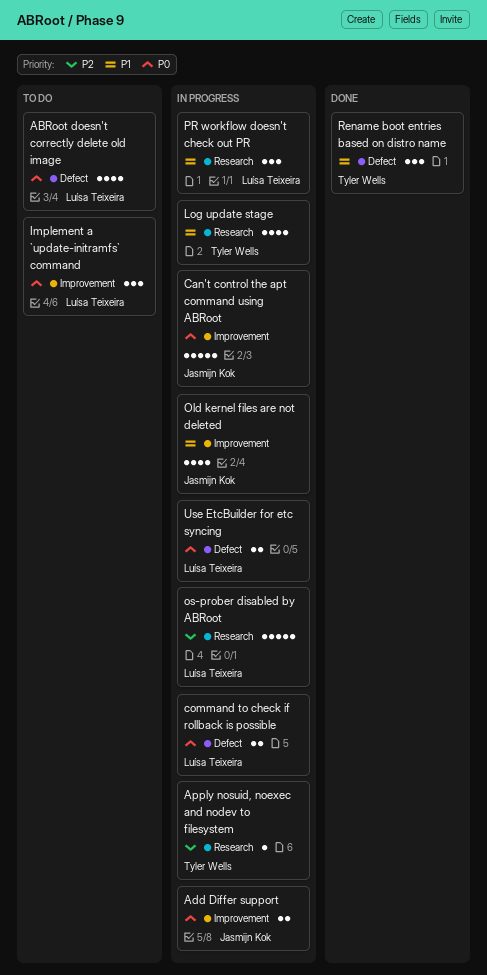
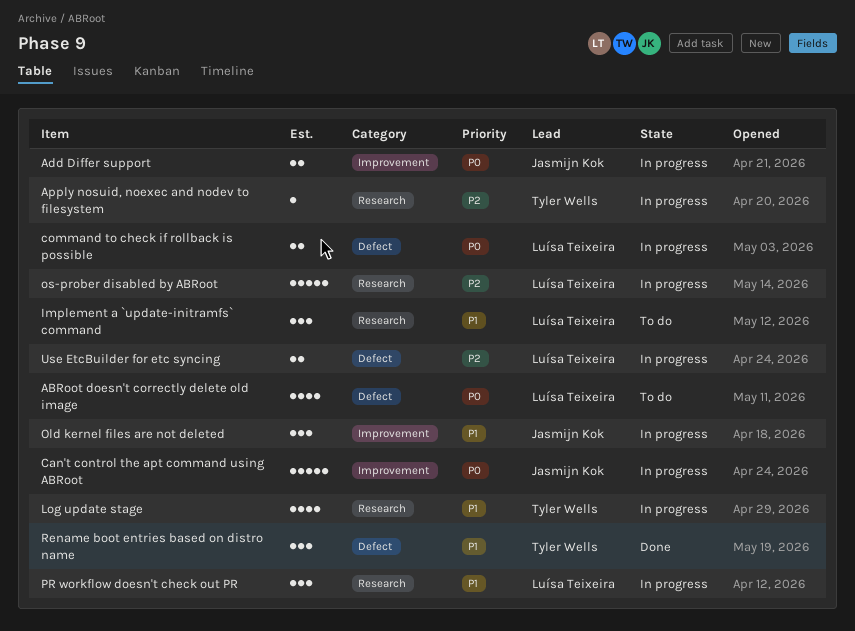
Implement a `update-initramfs` command, priority: P0 -> P1
Implement a `update-initramfs` command, label: Improvement -> Research
Old kernel files are not deleted, estimate: 4 -> 3
Use EtcBuilder for etc syncing, priority: P0 -> P2

